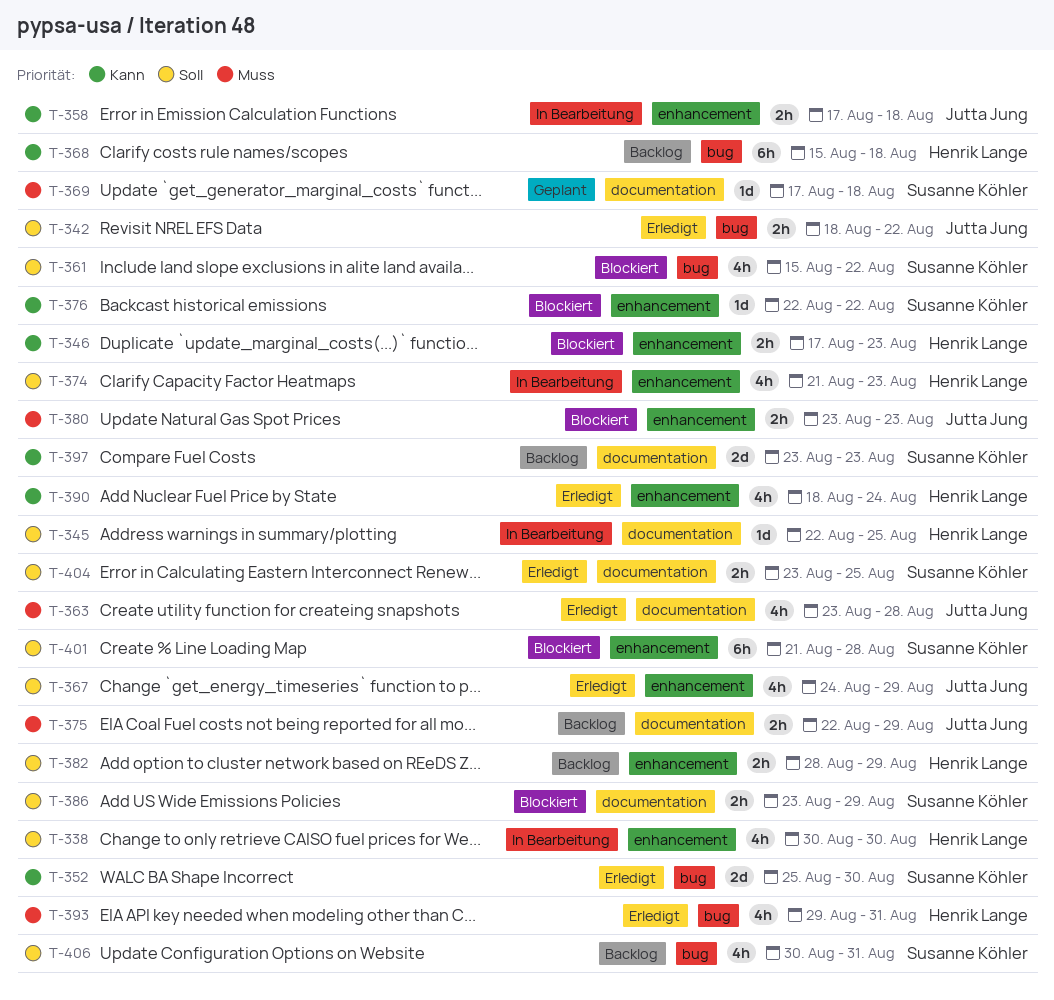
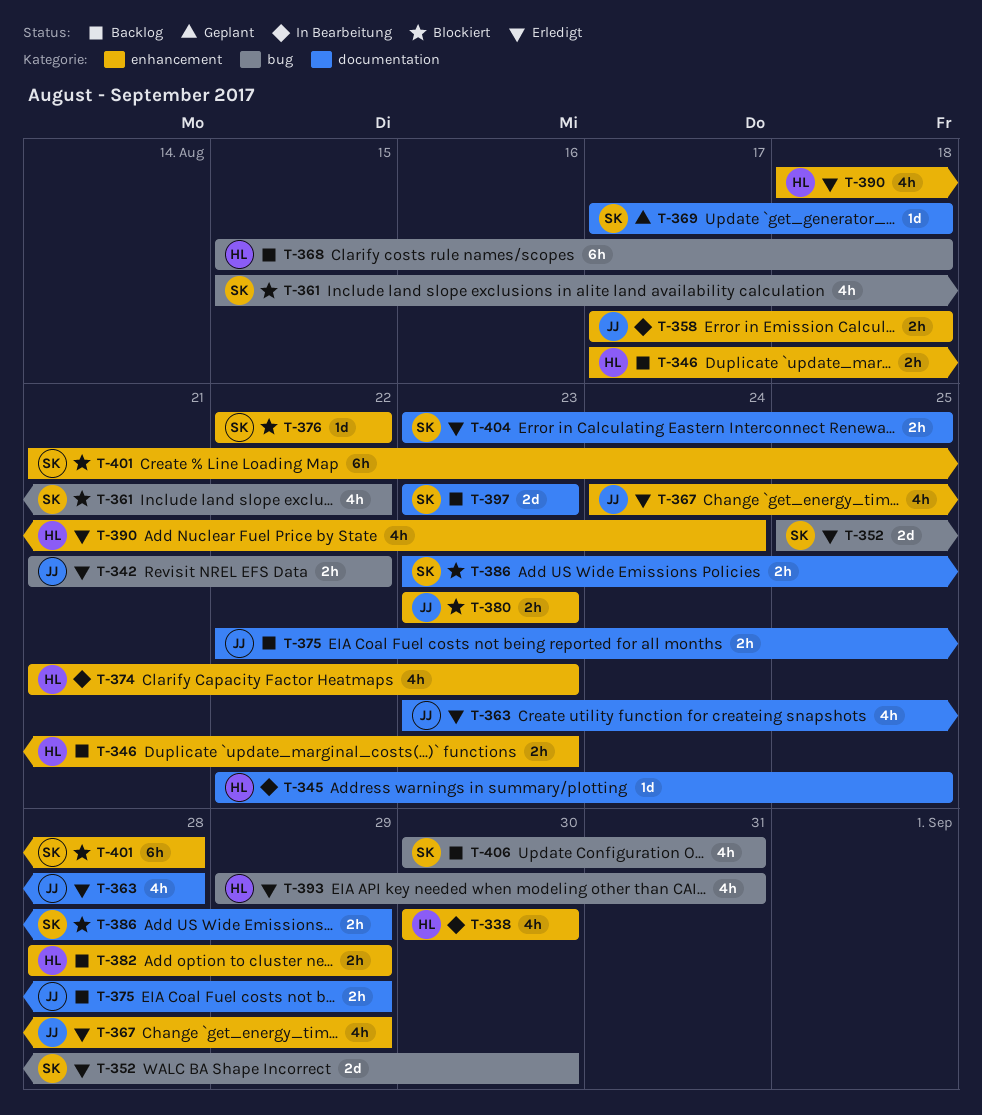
T-342, start: Aug 18 -> Aug 21
T-346, status: Blockiert -> Backlog

